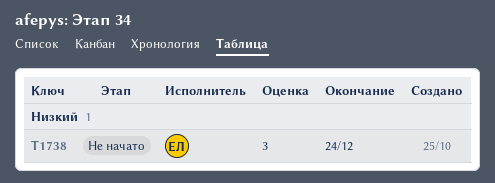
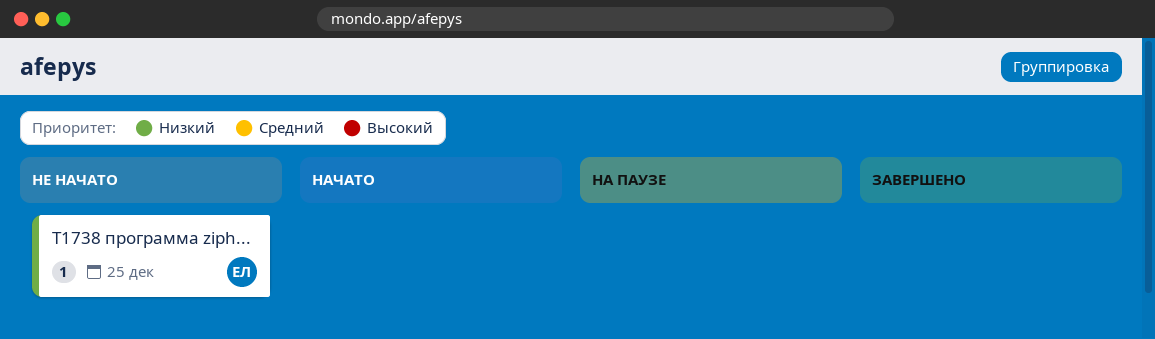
T1738, estimate: 3 -> 1
T1738, due: Dec 24 -> Dec 25

